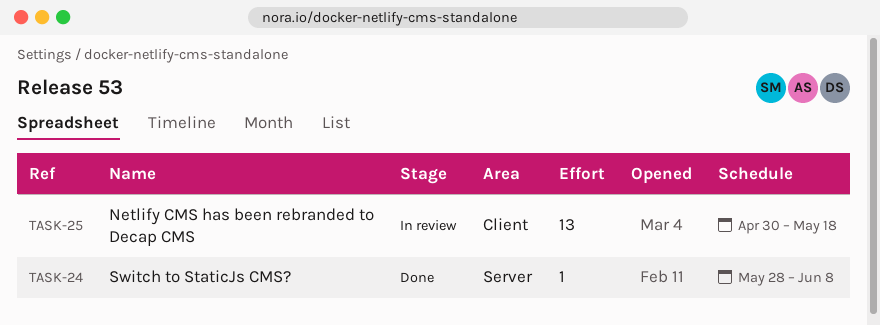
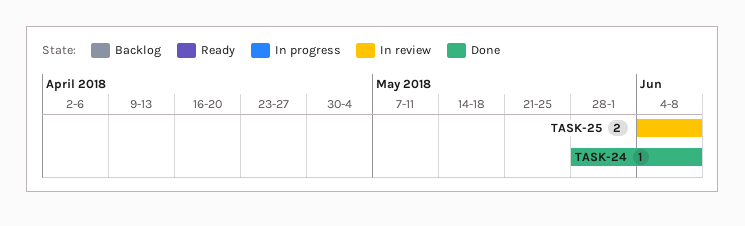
TASK-25, estimate: 13 -> 2
TASK-25, start: Apr 30 -> Jun 4
TASK-25, due: May 18 -> Jun 8

